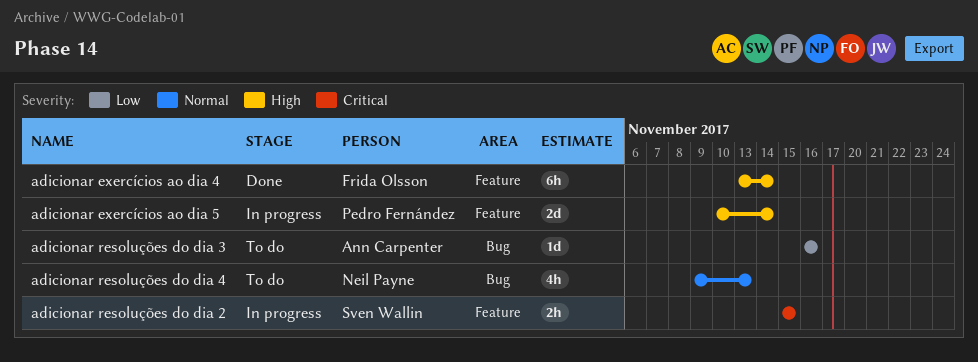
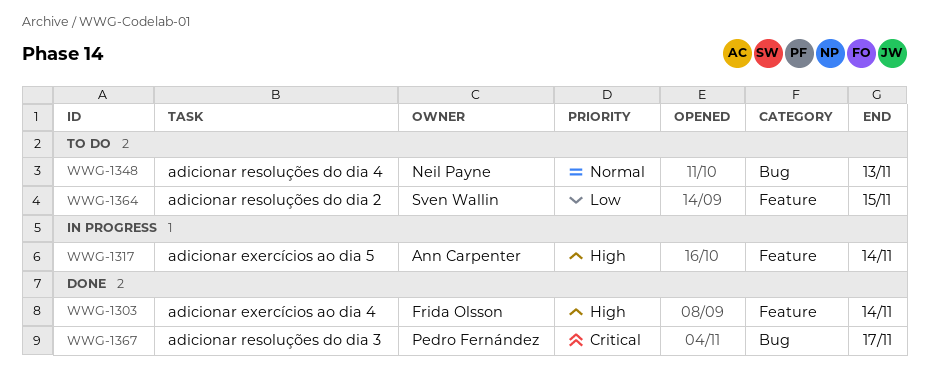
adicionar exercícios ao dia 5, owner: Pedro Fernández -> Ann Carpenter
adicionar resoluções do dia 2, status: In progress -> To do
adicionar resoluções do dia 2, priority: Critical -> Low
adicionar resoluções do dia 3, status: To do -> Done
adicionar resoluções do dia 3, owner: Ann Carpenter -> Pedro Fernández
adicionar resoluções do dia 3, priority: Low -> Critical
adicionar resoluções do dia 3, due: Nov 16 -> Nov 17

